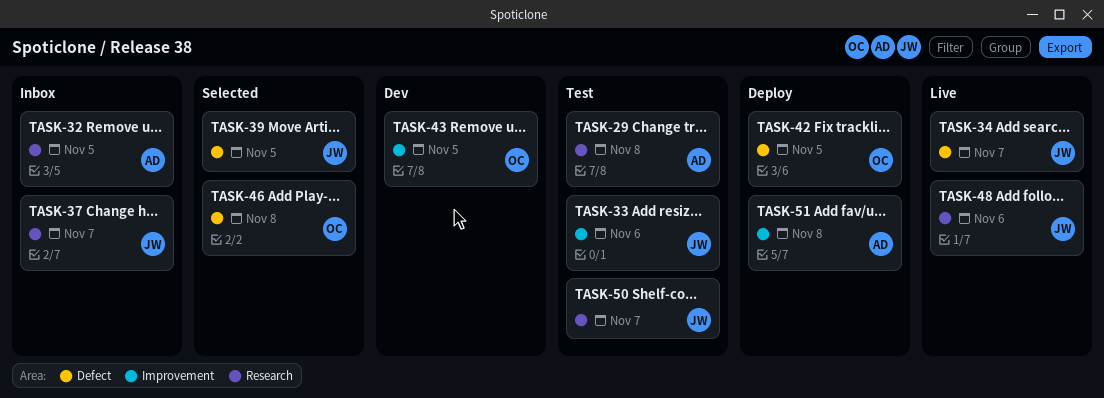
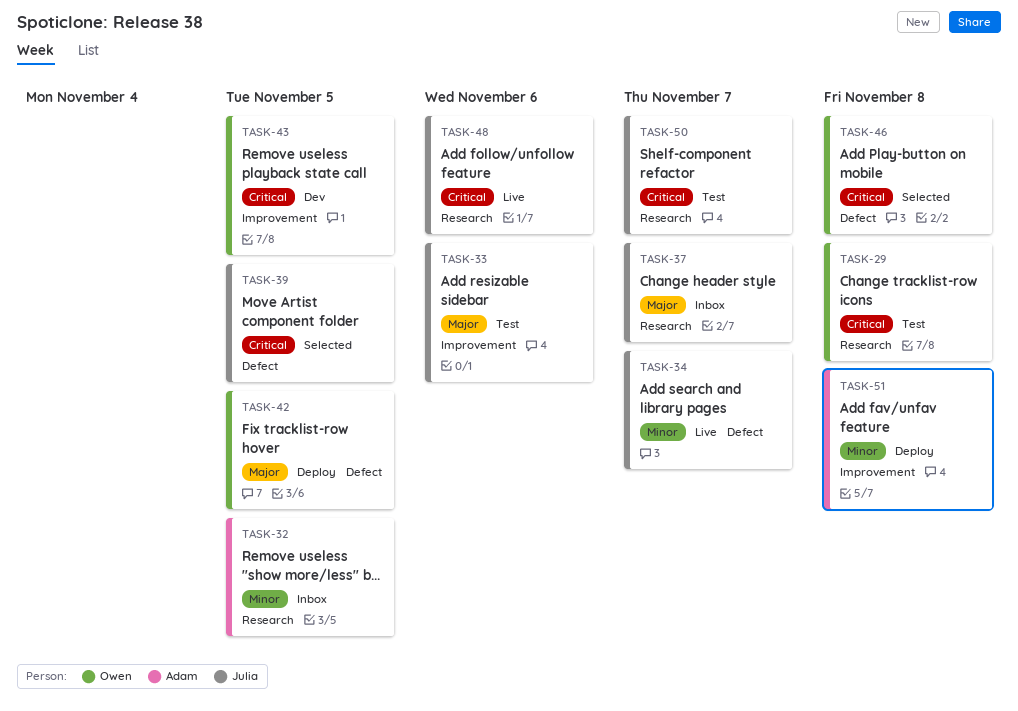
TASK-29, owner: Adam -> Owen

